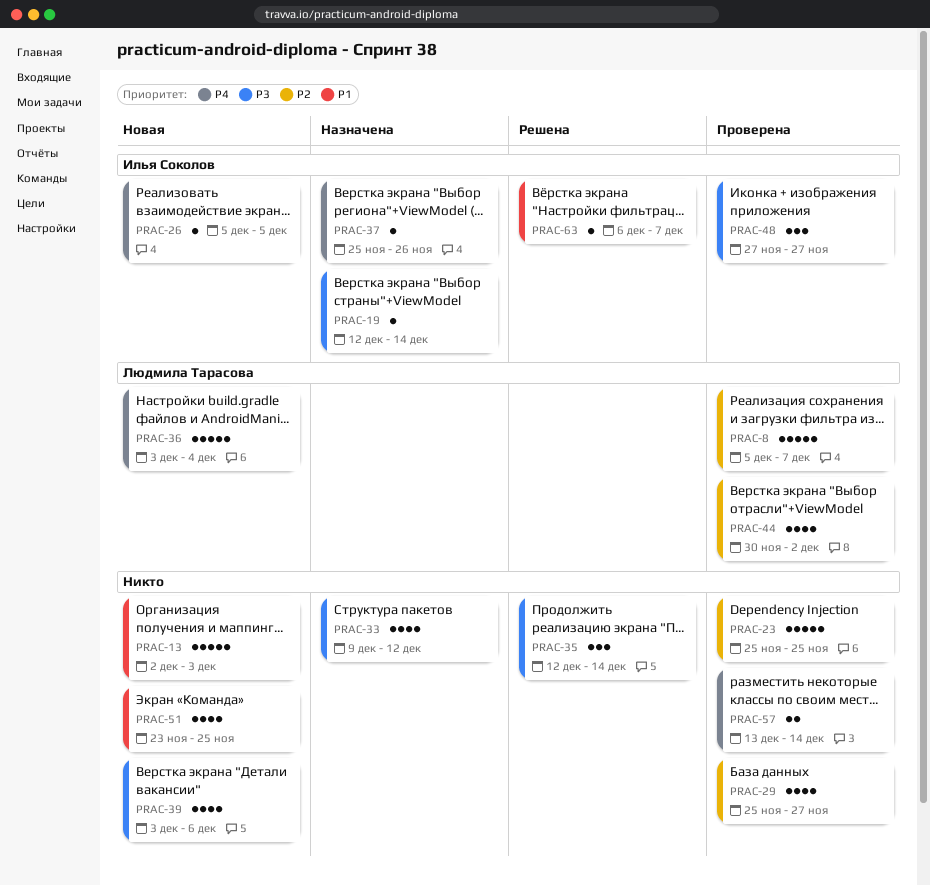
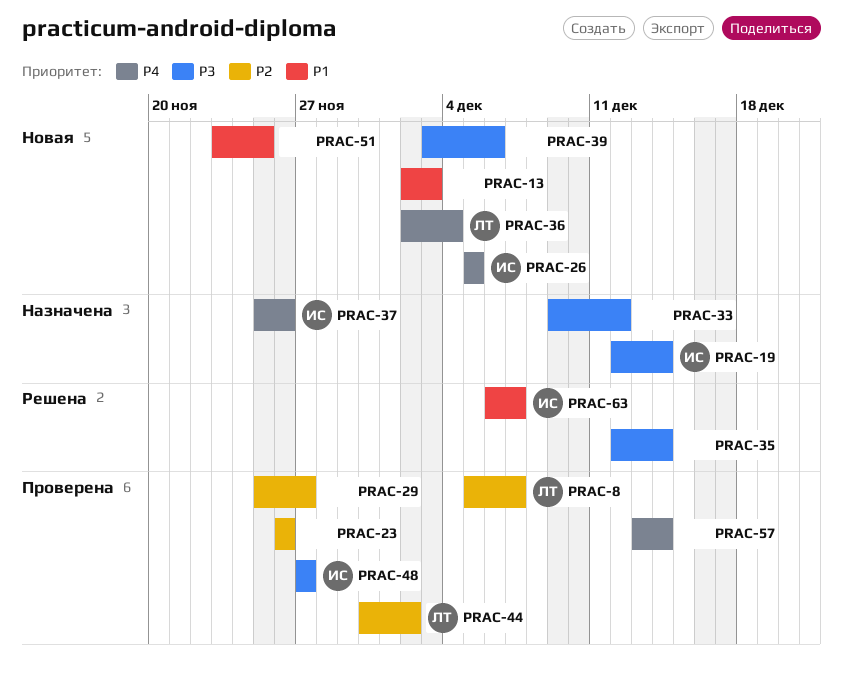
PRAC-23, start: Nov 25 -> Nov 26
PRAC-23, due: Nov 25 -> Nov 26
PRAC-36, start: Dec 3 -> Dec 2

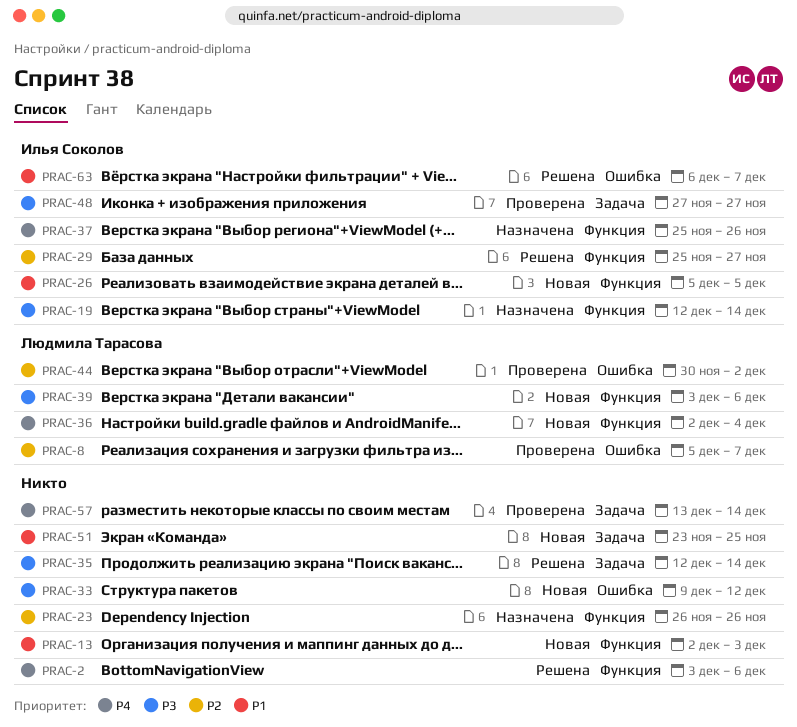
PRAC-2: none -> present
PRAC-23, status: Проверена -> Назначена
PRAC-26, priority: P4 -> P1
PRAC-29, status: Проверена -> Решена
PRAC-29, owner: none -> Илья Соколов
PRAC-33, status: Назначена -> Новая
PRAC-39, owner: none -> Людмила Тарасова

